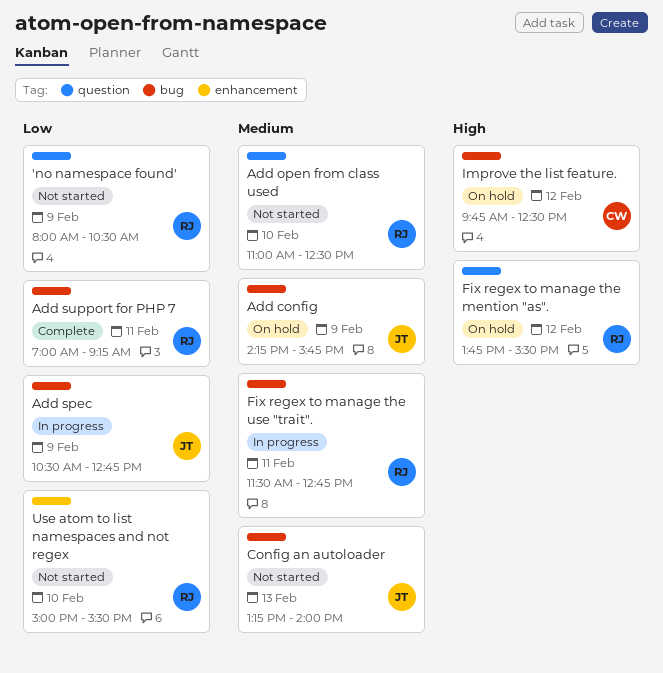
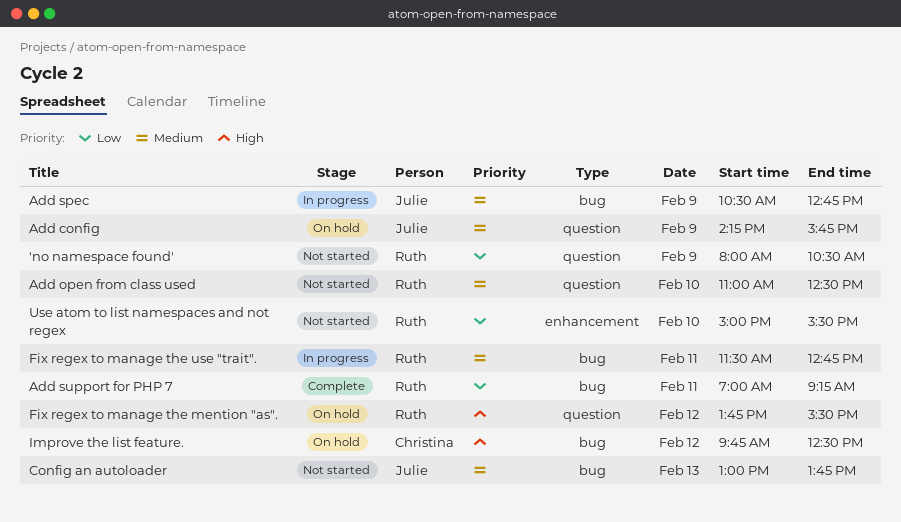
Add config, label: bug -> question
Add spec, priority: Low -> Medium
Config an autoloader, begins: 13:15 -> 13:00
Config an autoloader, ends: 14:00 -> 13:45

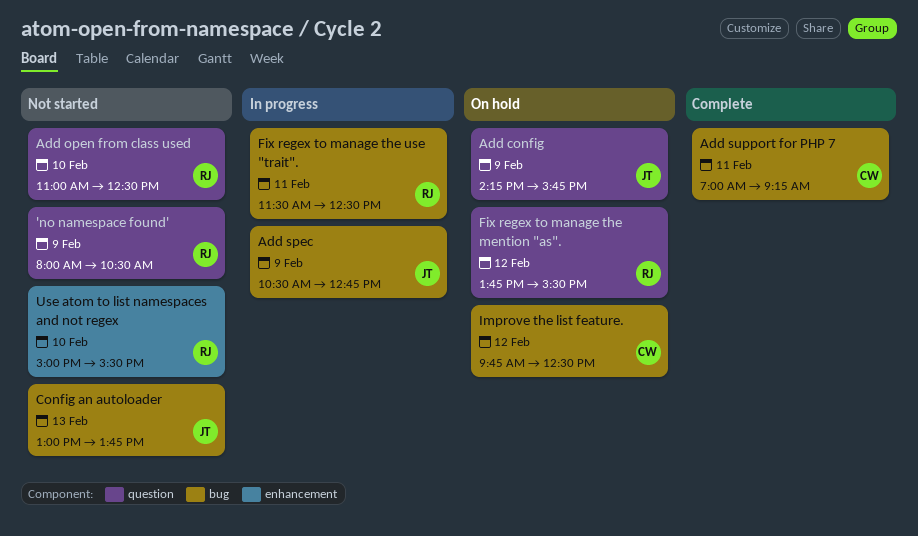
Add support for PHP 7, owner: Ruth -> Christina
Fix regex to manage the use "trait"., ends: 12:45 -> 12:30

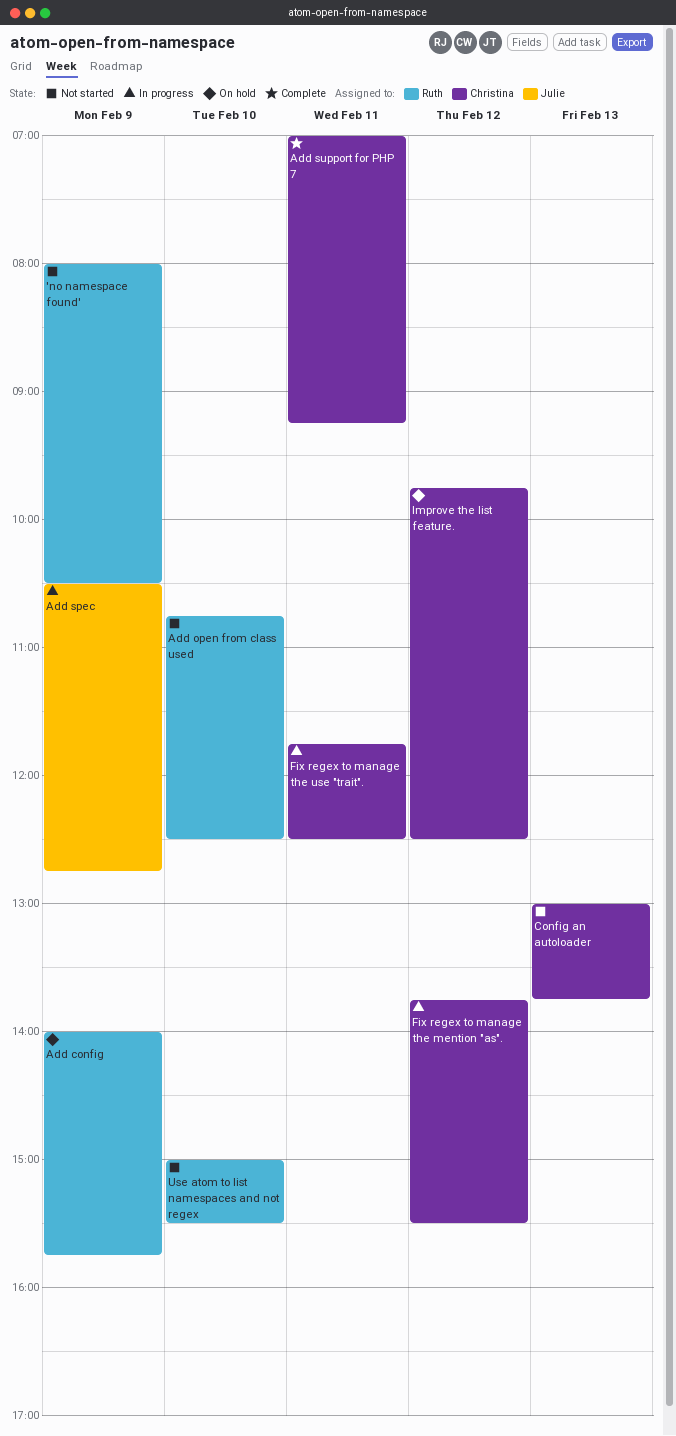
Add config, owner: Julie -> Ruth
Add config, begins: 14:15 -> 14:00
Add open from class used, begins: 11:00 -> 10:45
Config an autoloader, owner: Julie -> Christina
Fix regex to manage the mention "as"., status: On hold -> In progress
Fix regex to manage the mention "as"., owner: Ruth -> Christina
Fix regex to manage the use "trait"., owner: Ruth -> Christina
Fix regex to manage the use "trait"., begins: 11:30 -> 11:45

